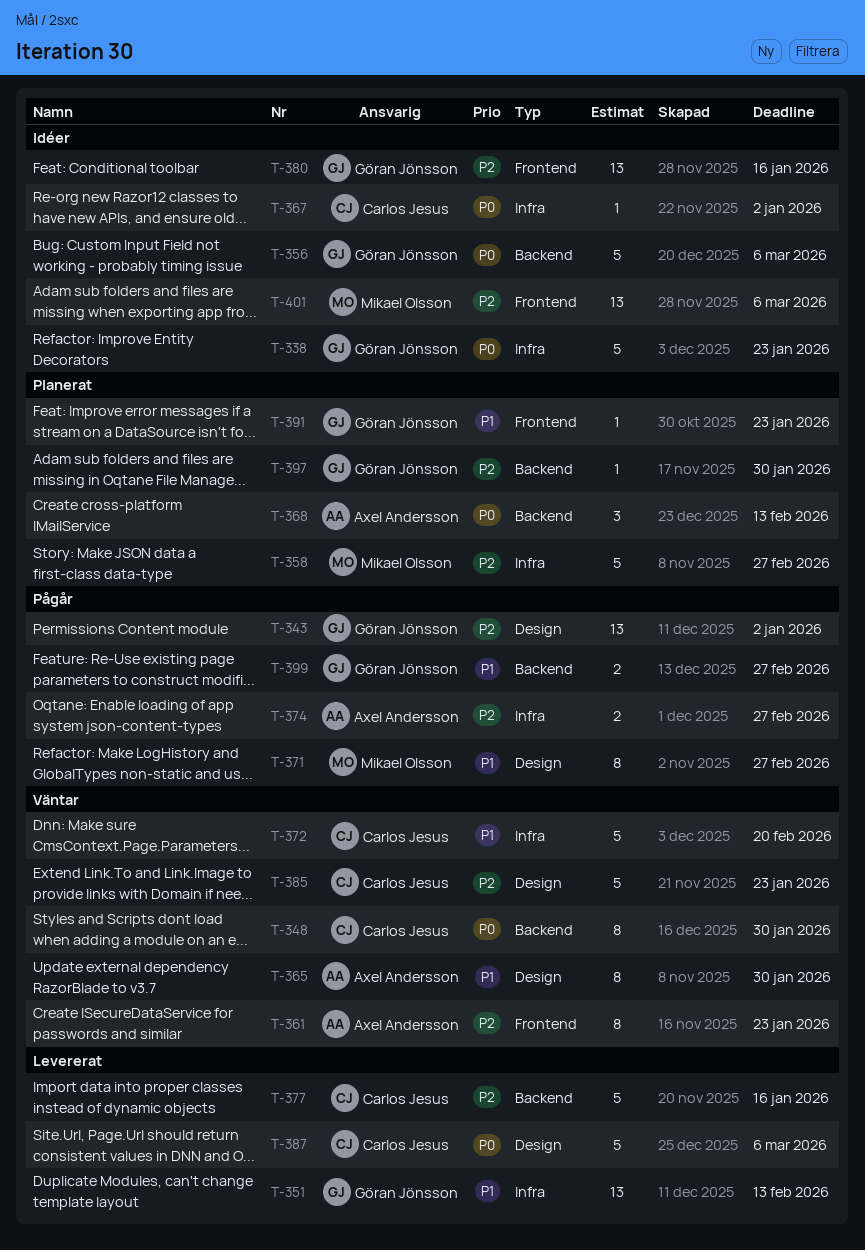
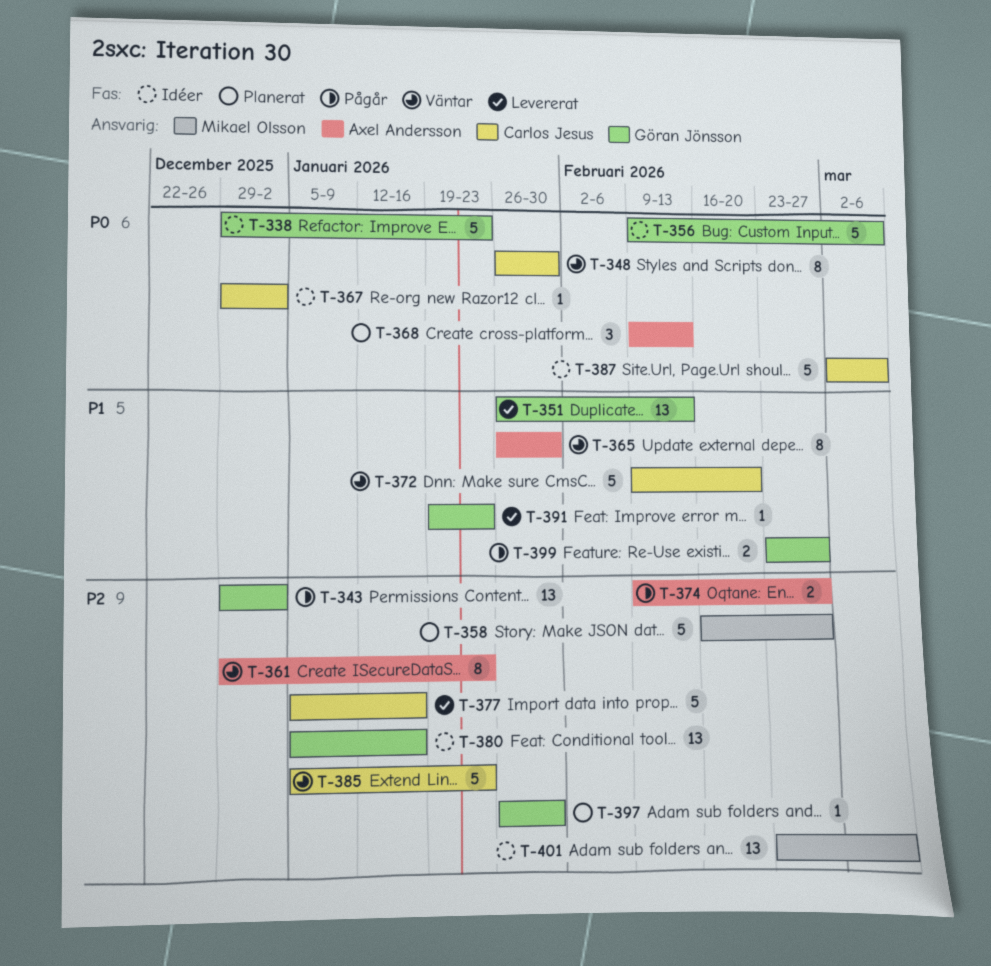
T-371: present -> none
T-387, status: Levererat -> Idéer
T-391, status: Planerat -> Levererat

